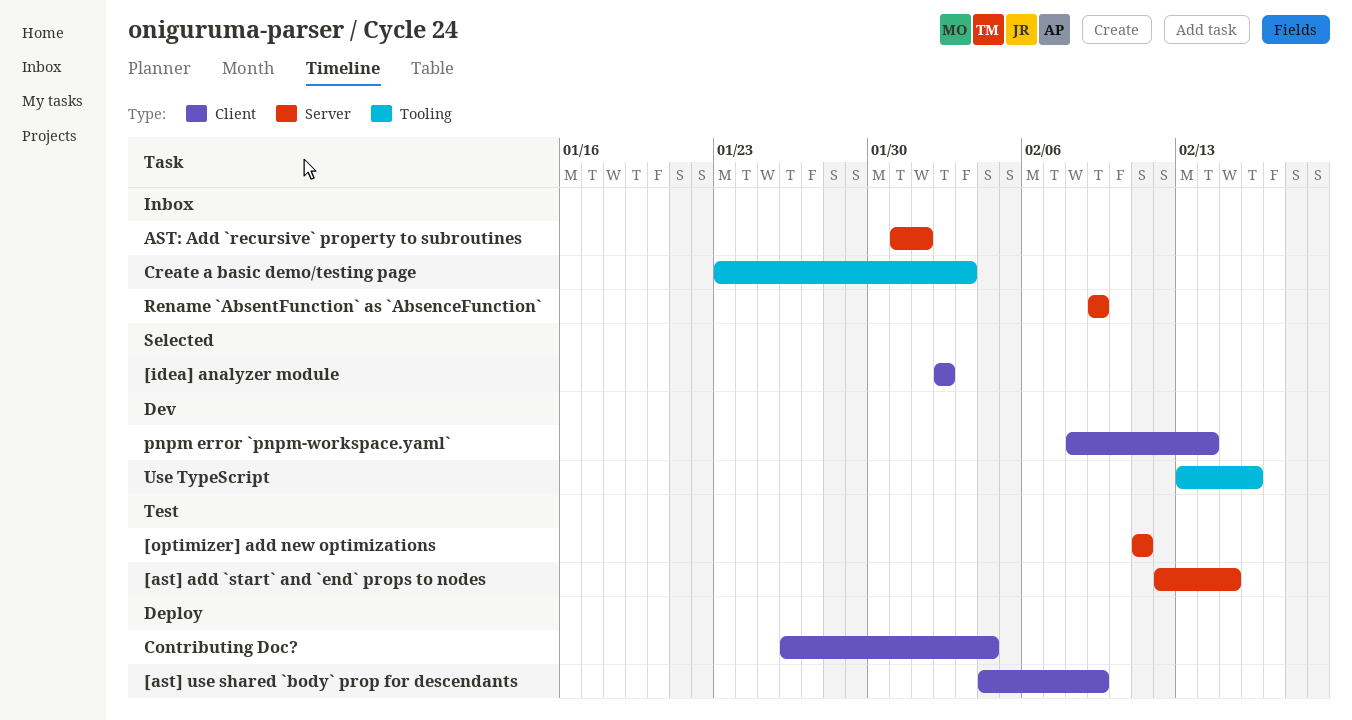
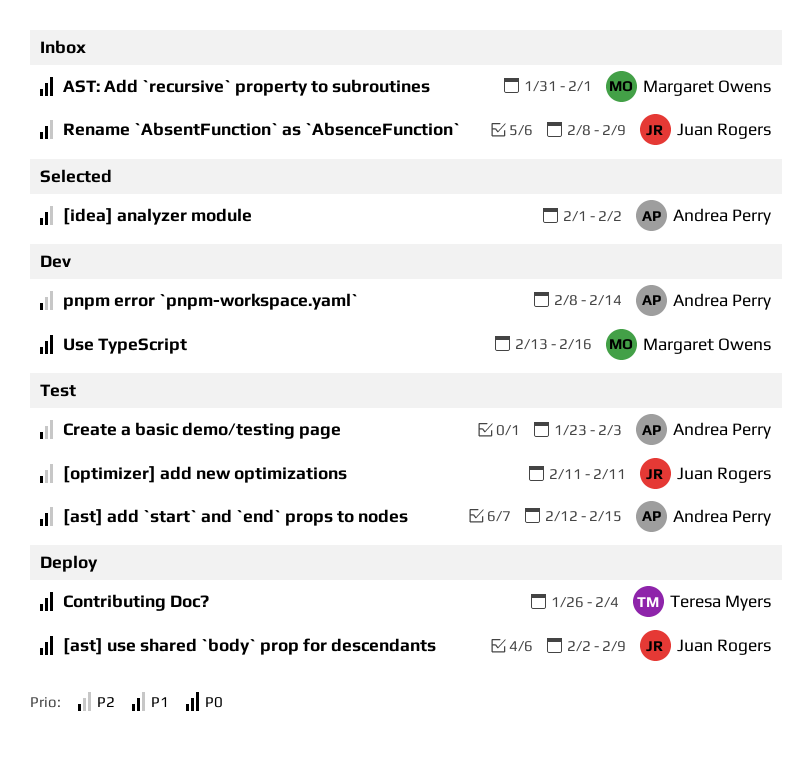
[ast] use shared `body` prop for descendants, start: Feb 4 -> Feb 2
[idea] analyzer module, start: Feb 2 -> Feb 1
Create a basic demo/testing page, status: Inbox -> Test
Rename `AbsentFunction` as `AbsenceFunction`, start: Feb 9 -> Feb 8

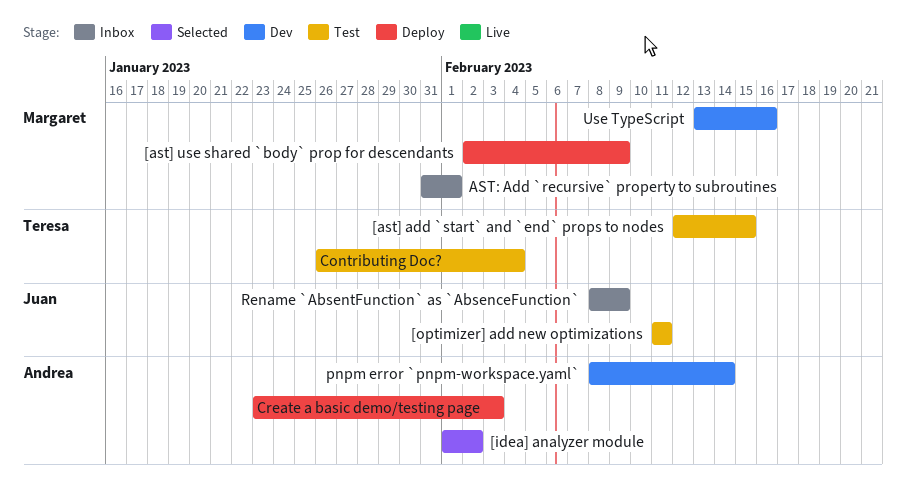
[ast] add `start` and `end` props to nodes, owner: Andrea Perry -> Teresa Myers
[ast] use shared `body` prop for descendants, owner: Juan Rogers -> Margaret Owens
Contributing Doc?, status: Deploy -> Test
Create a basic demo/testing page, status: Test -> Deploy

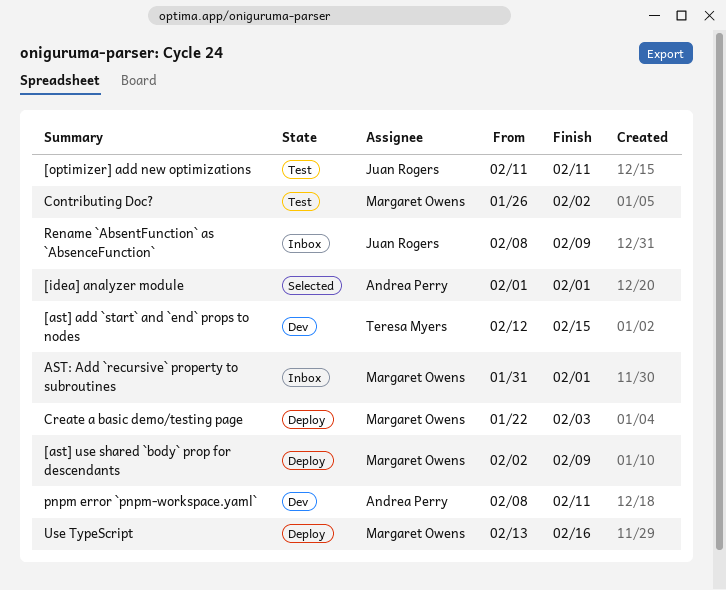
[ast] add `start` and `end` props to nodes, status: Test -> Dev
[idea] analyzer module, due: Feb 2 -> Feb 1
Contributing Doc?, owner: Teresa Myers -> Margaret Owens
Contributing Doc?, due: Feb 4 -> Feb 2
Create a basic demo/testing page, owner: Andrea Perry -> Margaret Owens
Create a basic demo/testing page, start: Jan 23 -> Jan 22
pnpm error `pnpm-workspace.yaml`, due: Feb 14 -> Feb 11
Use TypeScript, status: Dev -> Deploy

